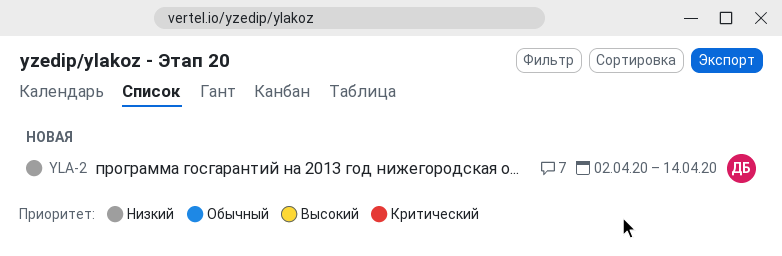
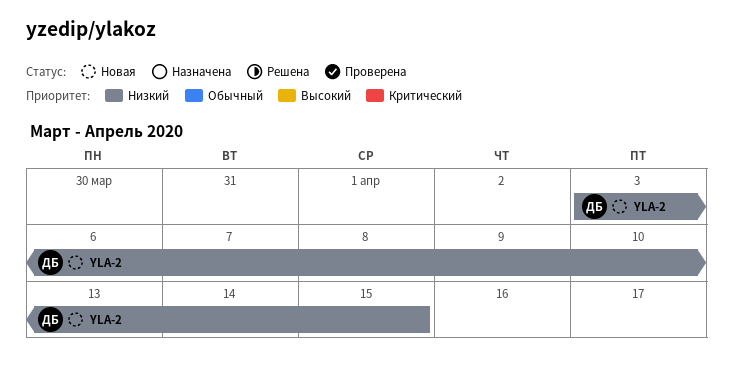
YLA-2, start: Apr 2 -> Apr 3
YLA-2, due: Apr 14 -> Apr 15

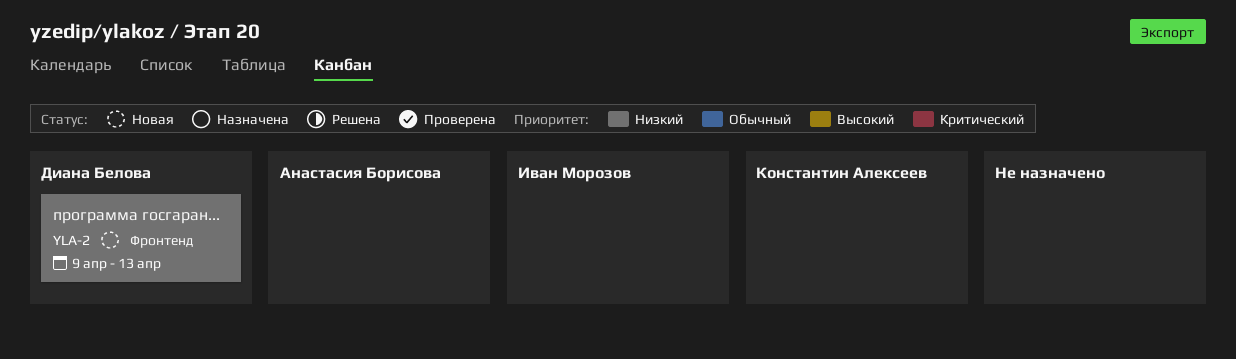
YLA-2, start: Apr 3 -> Apr 9
YLA-2, due: Apr 15 -> Apr 13

